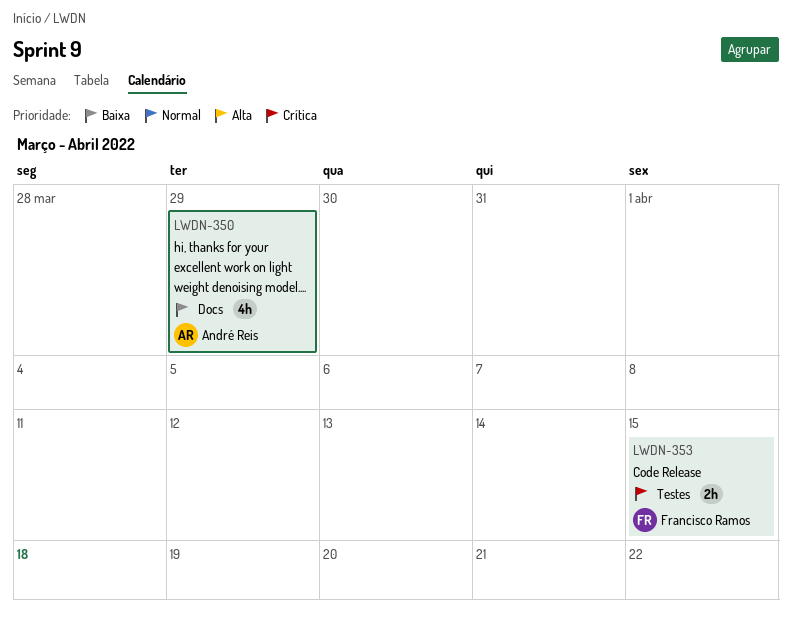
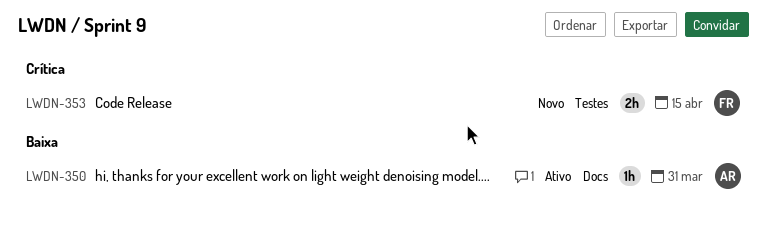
LWDN-350, estimate: 4h -> 1h
LWDN-350, due: Mar 29 -> Mar 31

